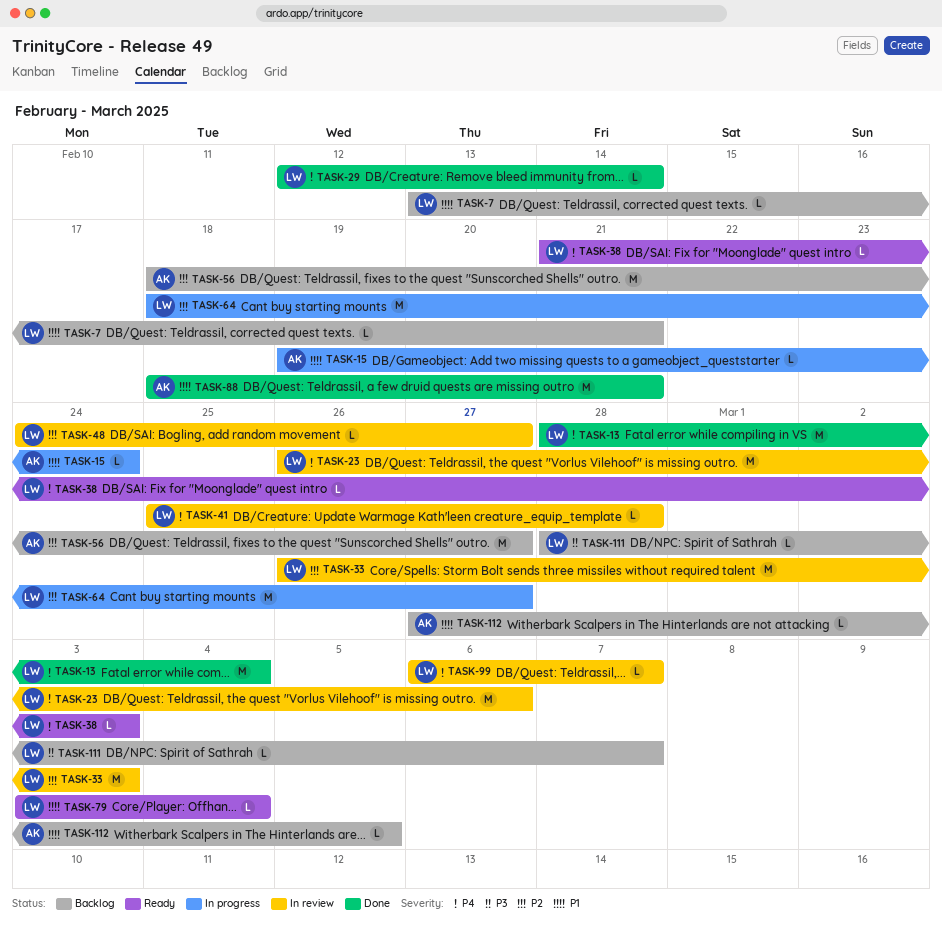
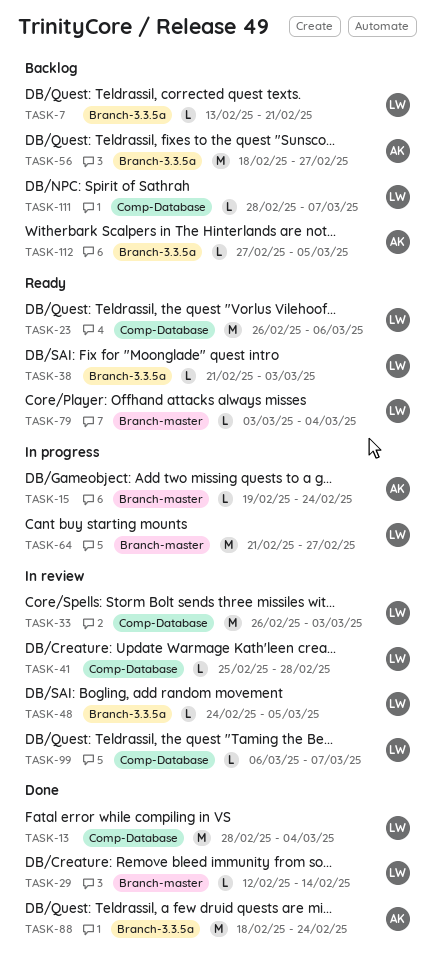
TASK-23, status: In review -> Ready
TASK-48, due: Feb 27 -> Mar 5
TASK-64, start: Feb 18 -> Feb 21
TASK-88, due: Feb 21 -> Feb 24

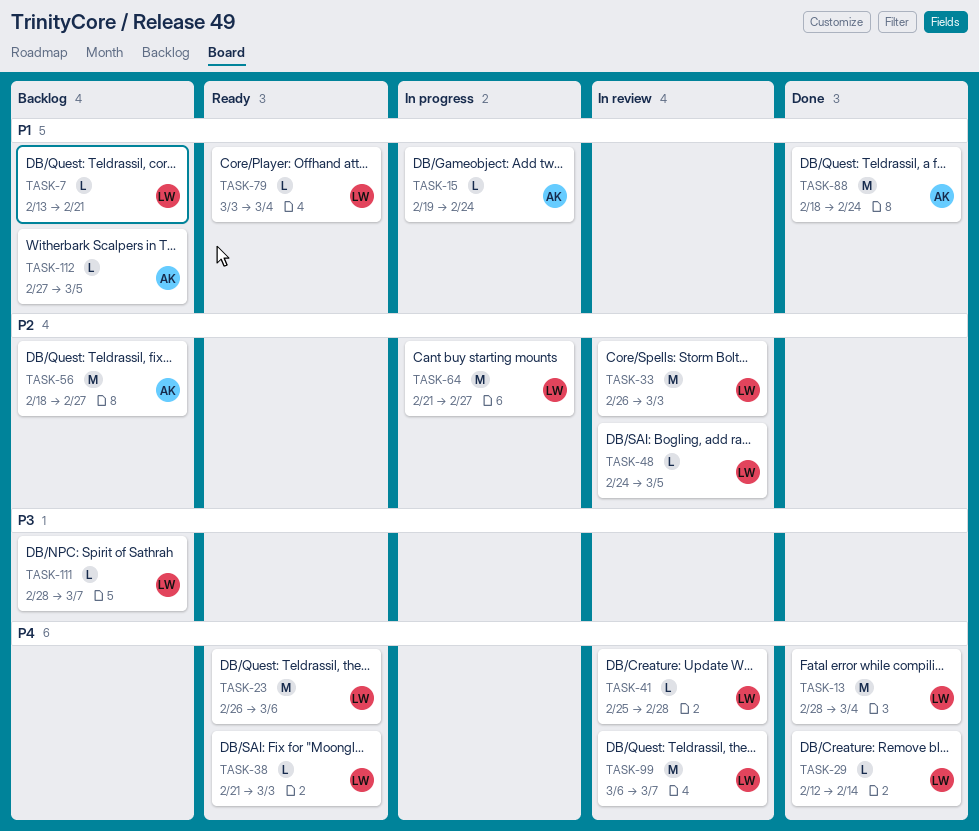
TASK-99, estimate: L -> M

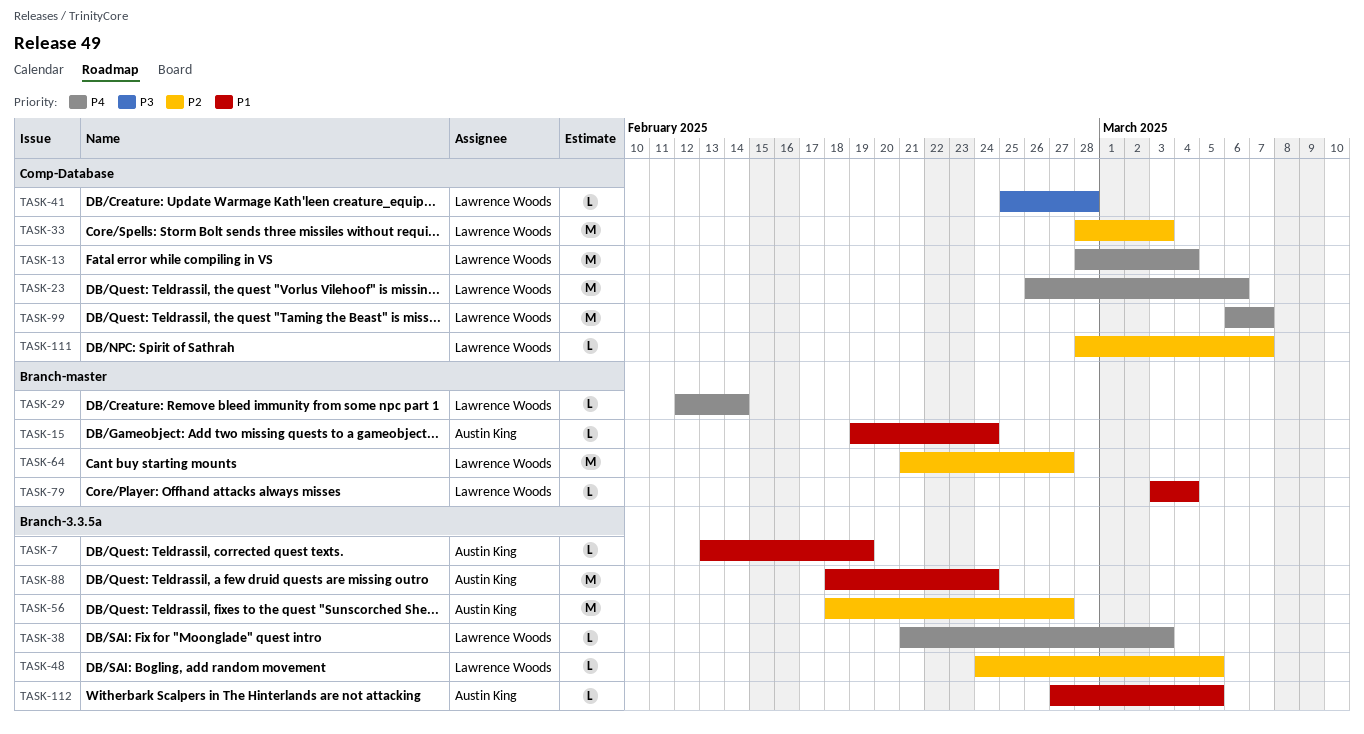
TASK-7, owner: Lawrence Woods -> Austin King
TASK-7, due: Feb 21 -> Feb 19
TASK-33, start: Feb 26 -> Feb 28
TASK-41, priority: P4 -> P3
TASK-111, priority: P3 -> P2

